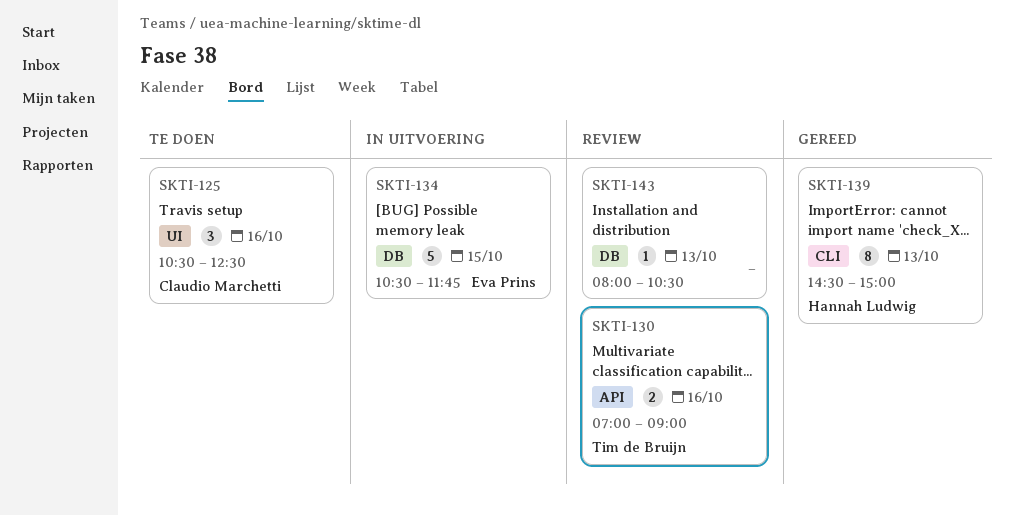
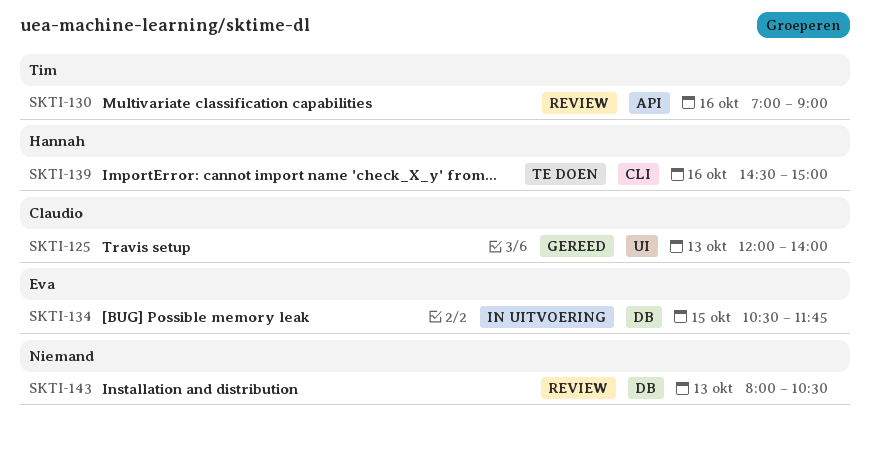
SKTI-125, status: Te doen -> Gereed
SKTI-125, day: Oct 16 -> Oct 13
SKTI-125, begins: 10:30 -> 12:00
SKTI-125, ends: 12:30 -> 14:00
SKTI-139, status: Gereed -> Te doen
SKTI-139, day: Oct 13 -> Oct 16

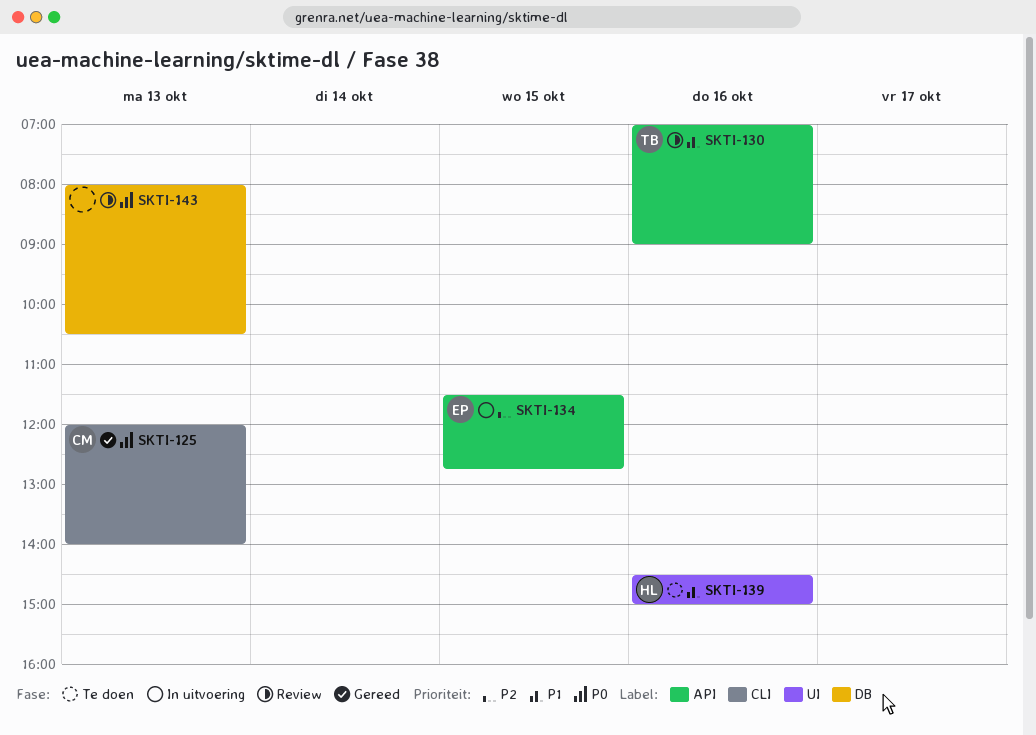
SKTI-125, label: UI -> CLI
SKTI-134, label: DB -> API
SKTI-134, begins: 10:30 -> 11:30
SKTI-134, ends: 11:45 -> 12:45
SKTI-139, label: CLI -> UI

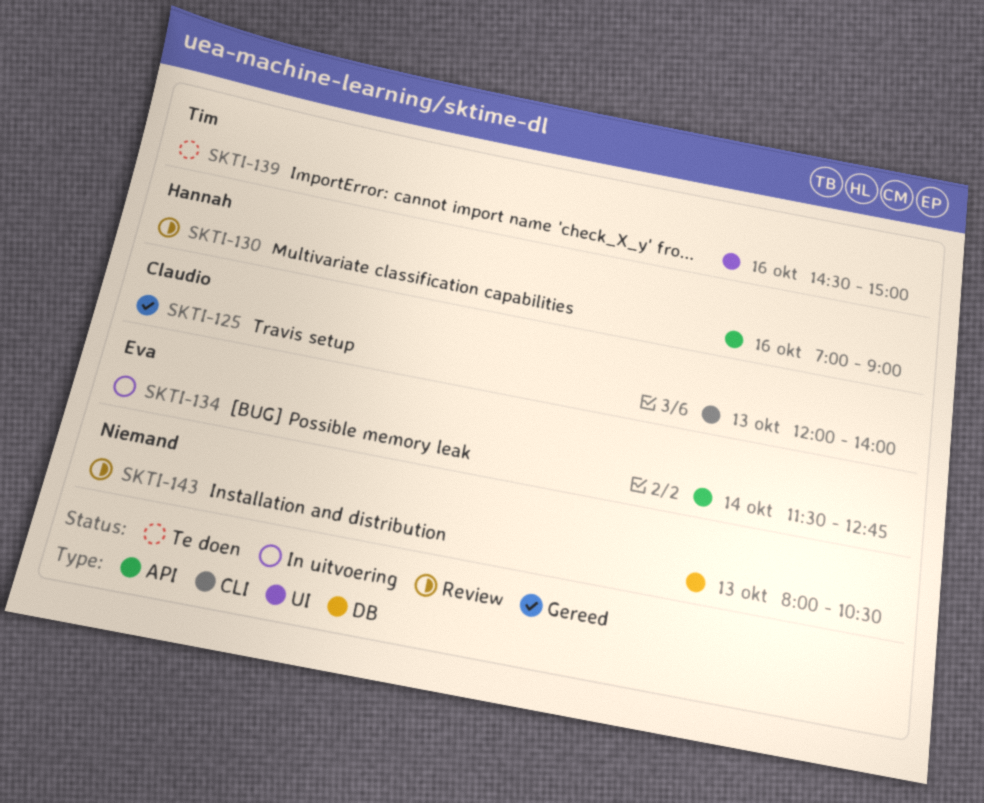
SKTI-130, owner: Tim -> Hannah
SKTI-134, day: Oct 15 -> Oct 14
SKTI-139, owner: Hannah -> Tim

